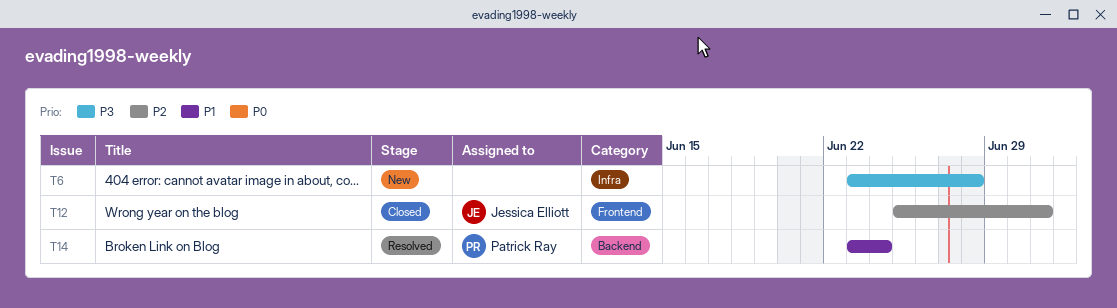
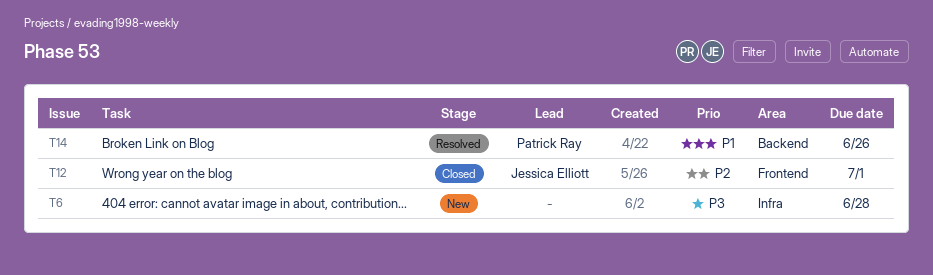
T14, due: Jun 24 -> Jun 26

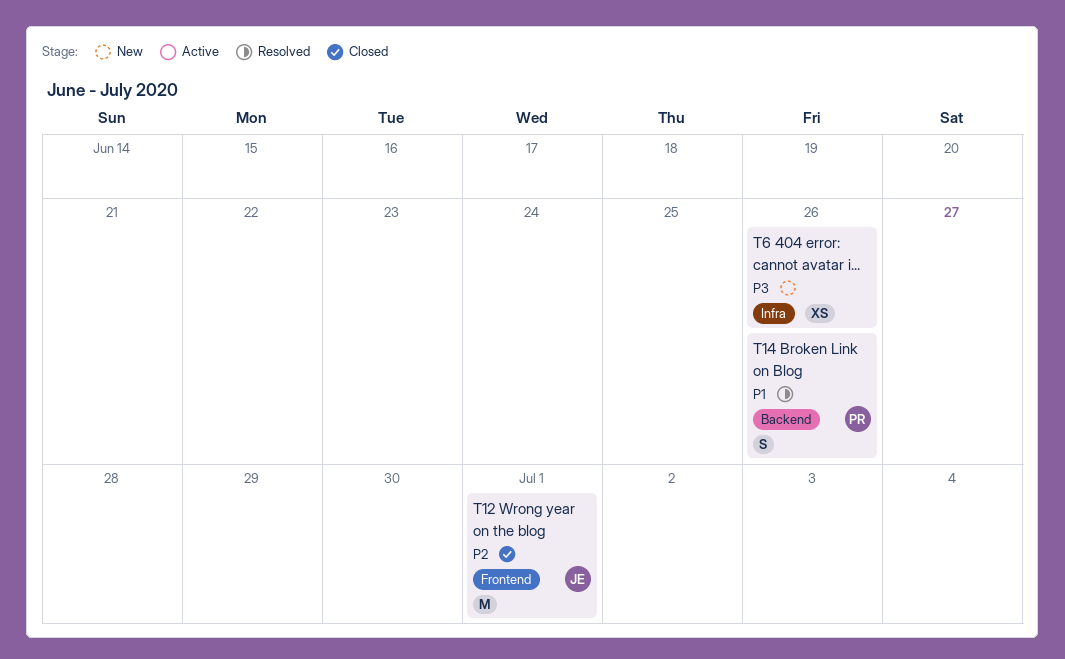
T6, due: Jun 28 -> Jun 26

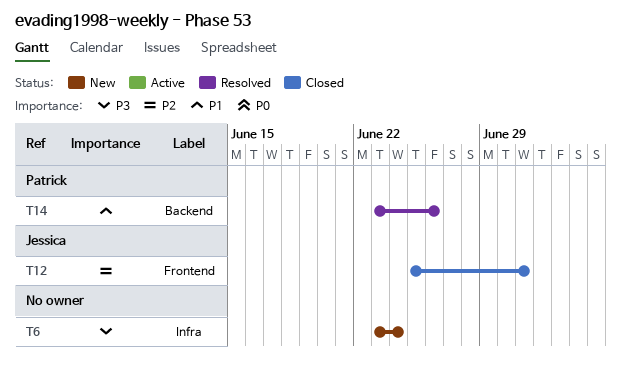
T6, due: Jun 26 -> Jun 24

